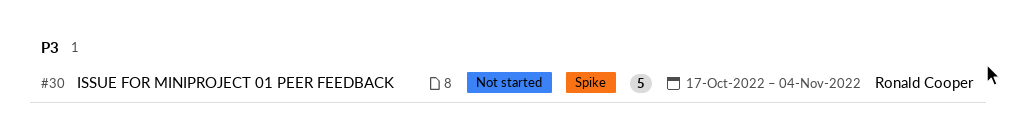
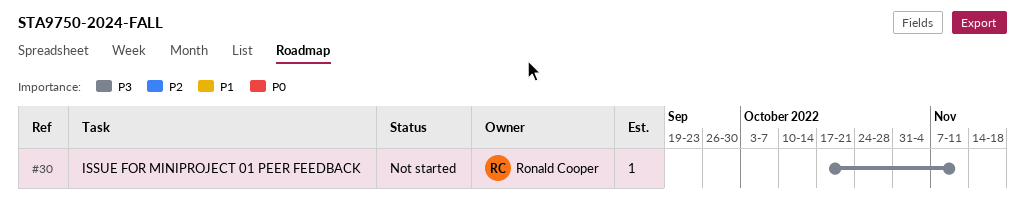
#30, estimate: 5 -> 1
#30, due: Nov 4 -> Nov 11

